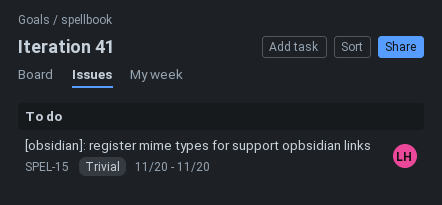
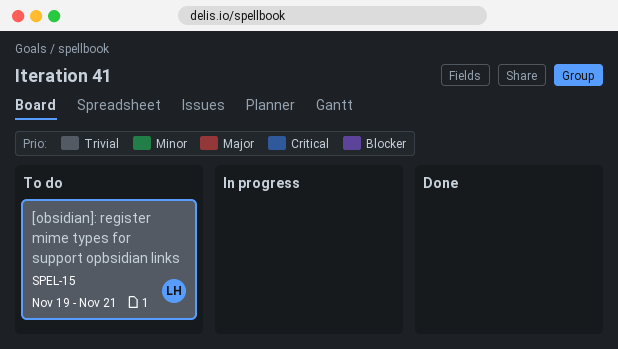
SPEL-15, start: Nov 20 -> Nov 19
SPEL-15, due: Nov 20 -> Nov 21

